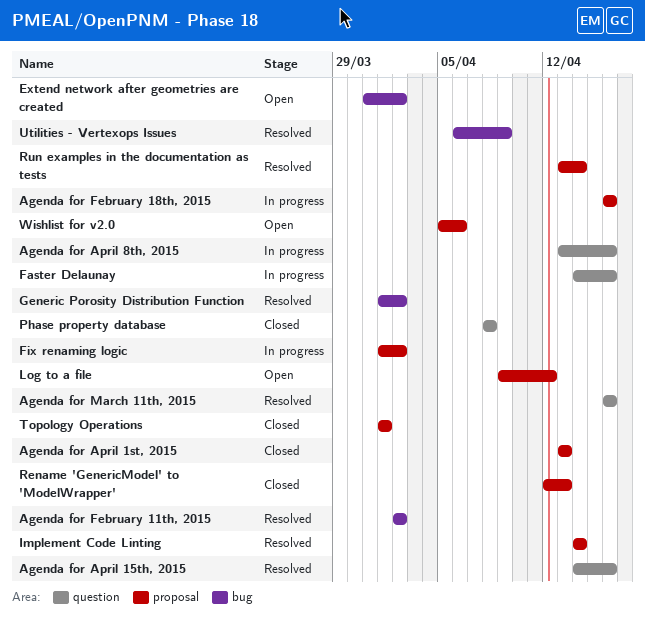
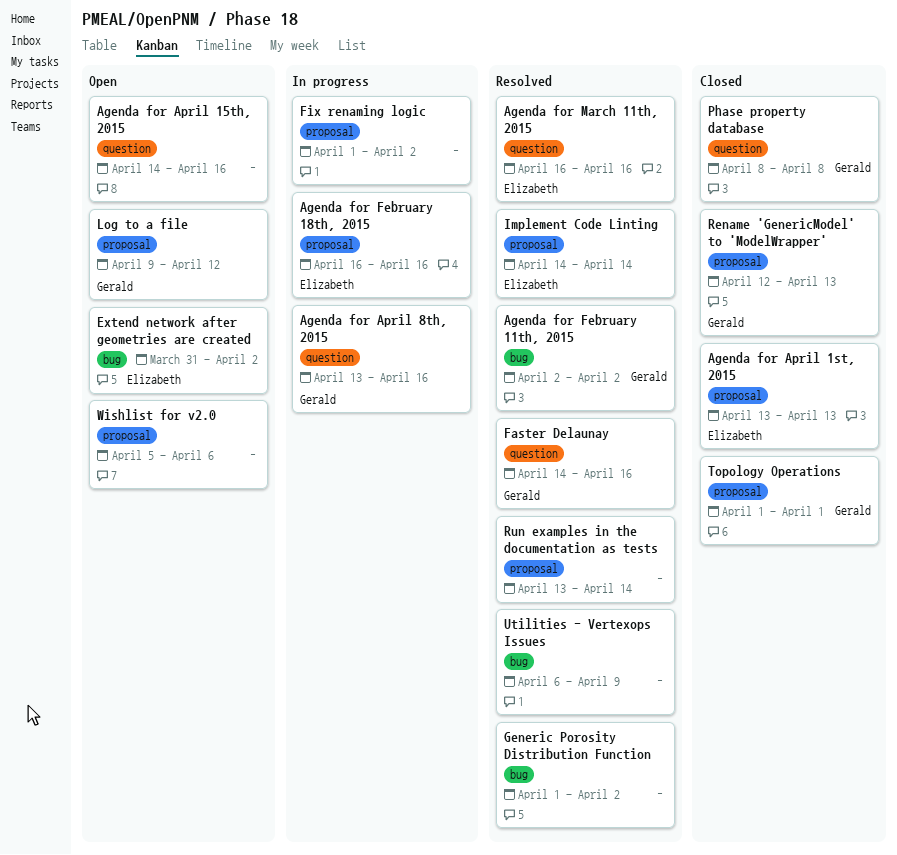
Agenda for April 15th, 2015, status: Resolved -> Open
Faster Delaunay, status: In progress -> Resolved

